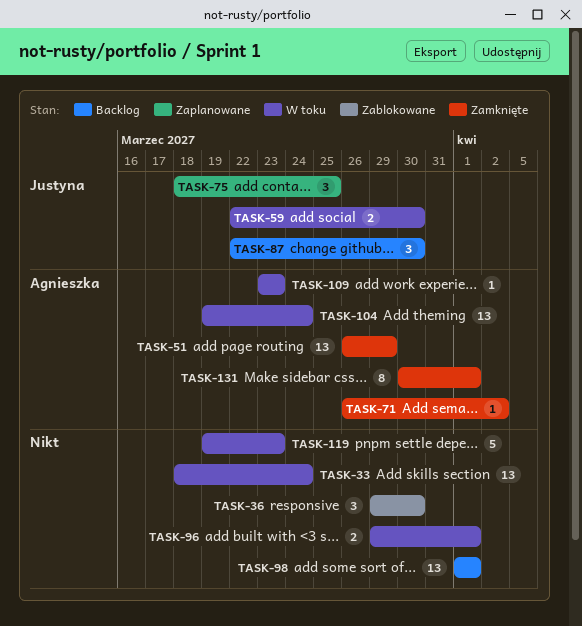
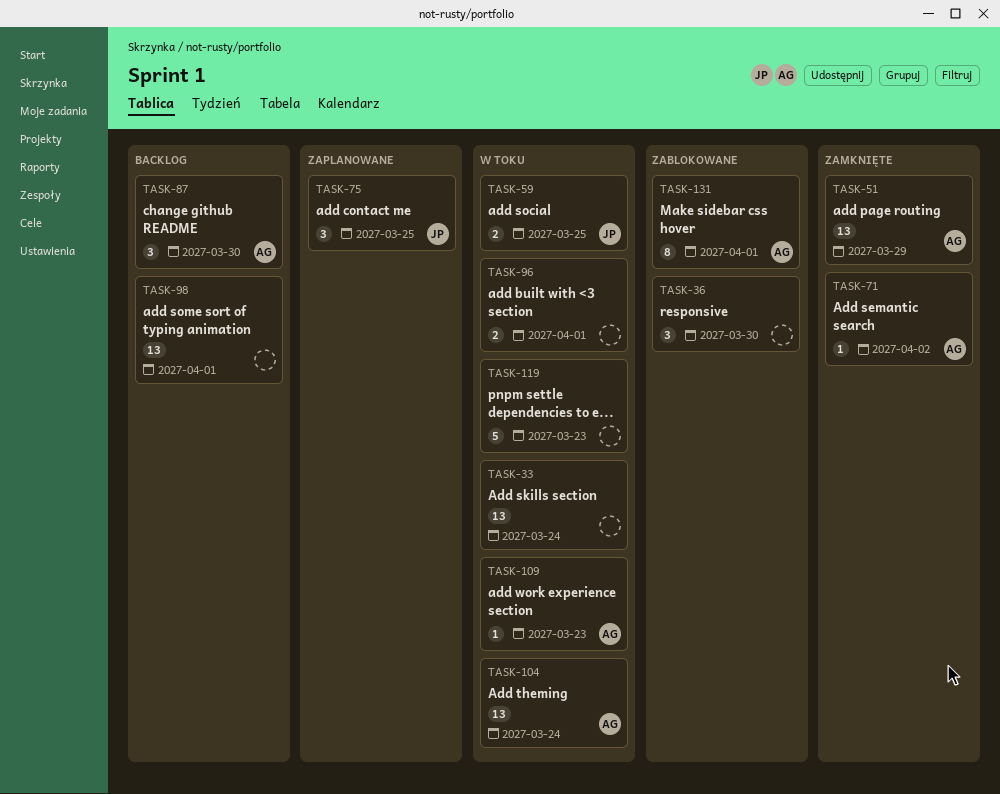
TASK-59, due: Mar 30 -> Mar 25
TASK-87, owner: Justyna -> Agnieszka
TASK-131, status: Zamknięte -> Zablokowane

